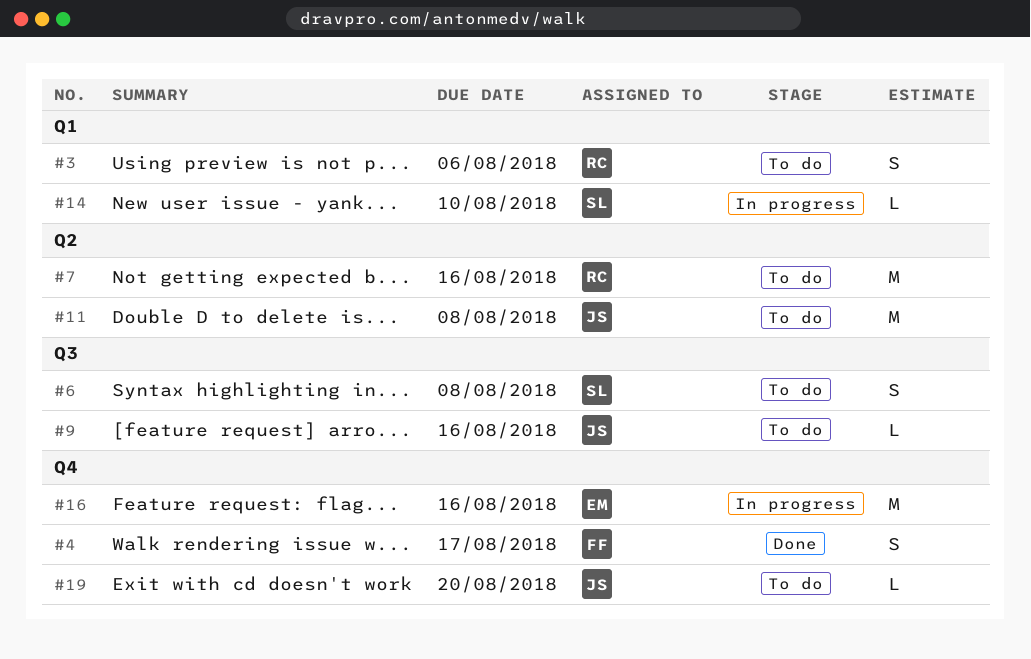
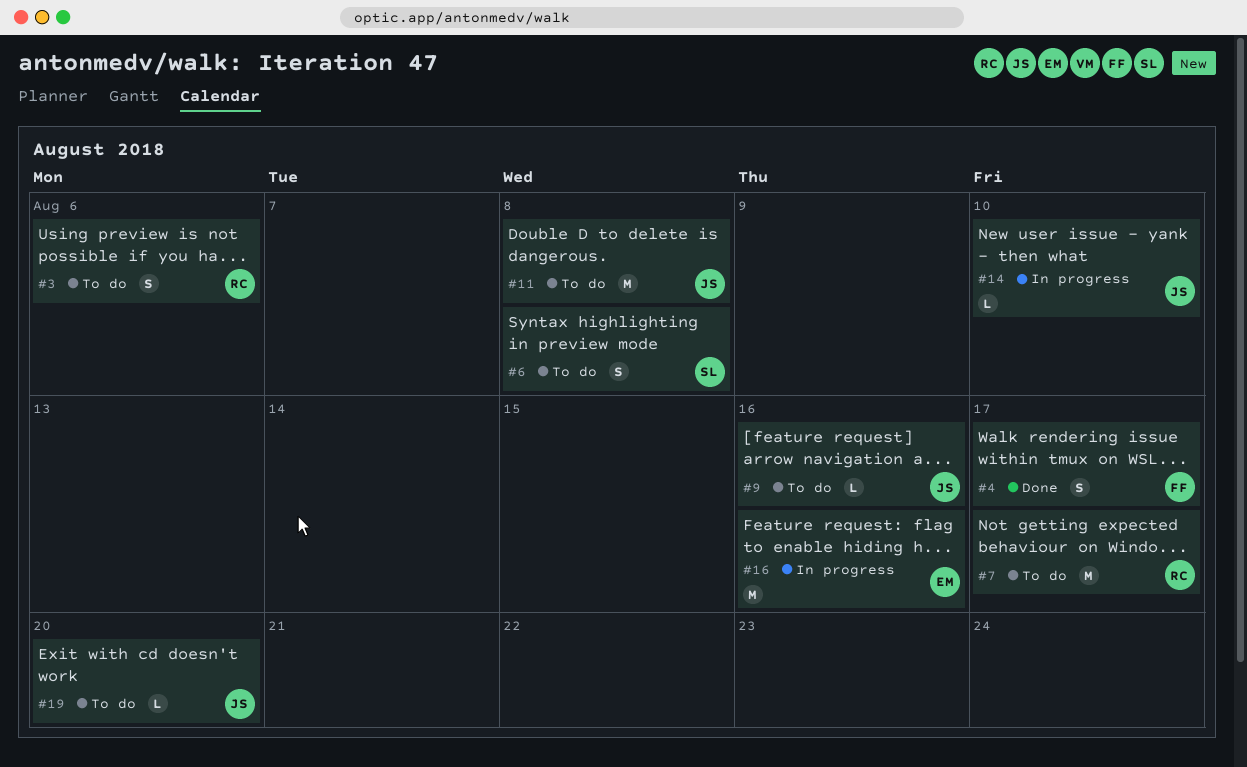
#7, due: Aug 16 -> Aug 17
#14, owner: SL -> JS

